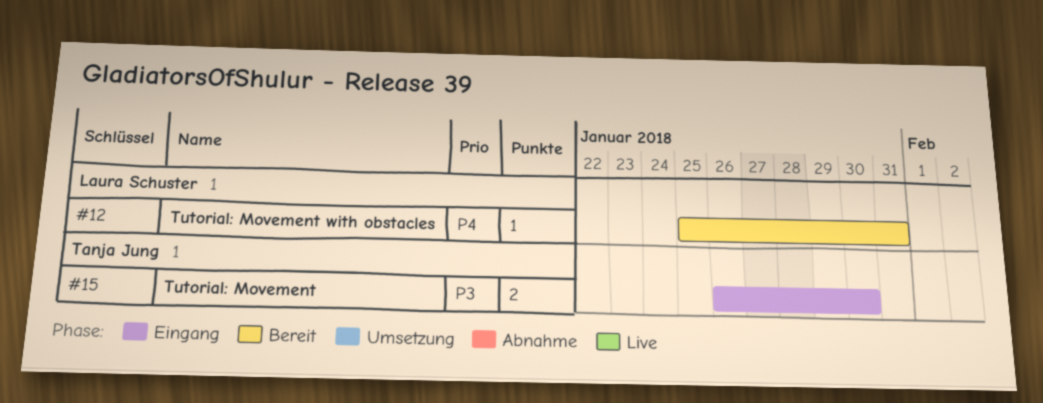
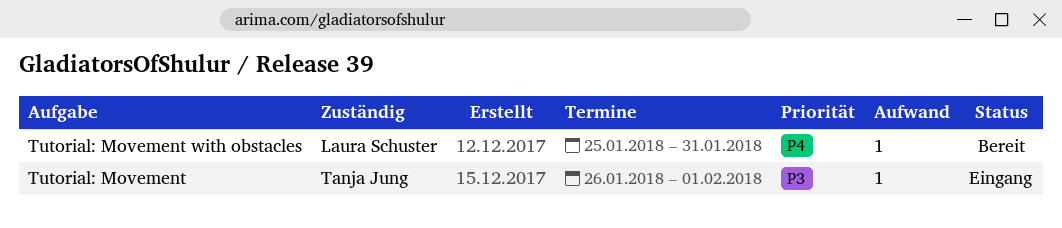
Tutorial: Movement, estimate: 2 -> 1
Tutorial: Movement, due: Jan 30 -> Feb 1

